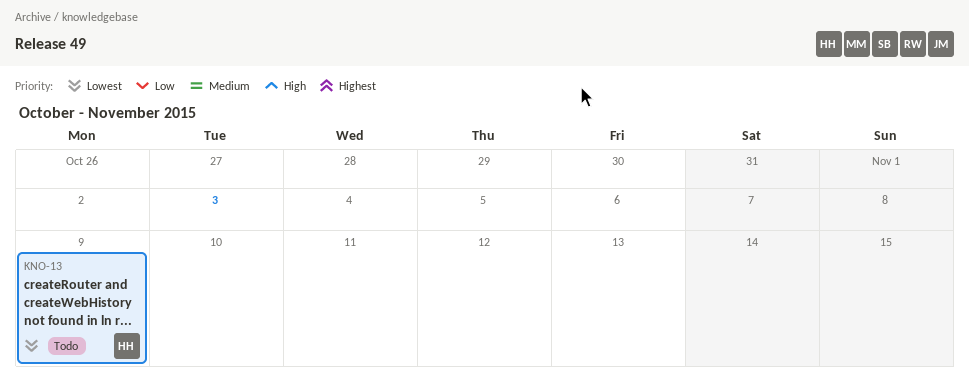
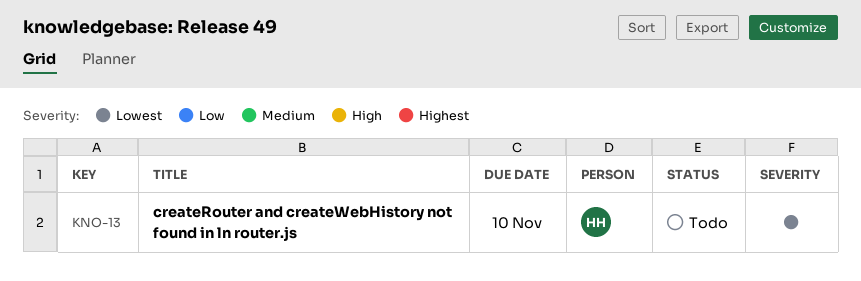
KNO-13, due: Nov 9 -> Nov 10

